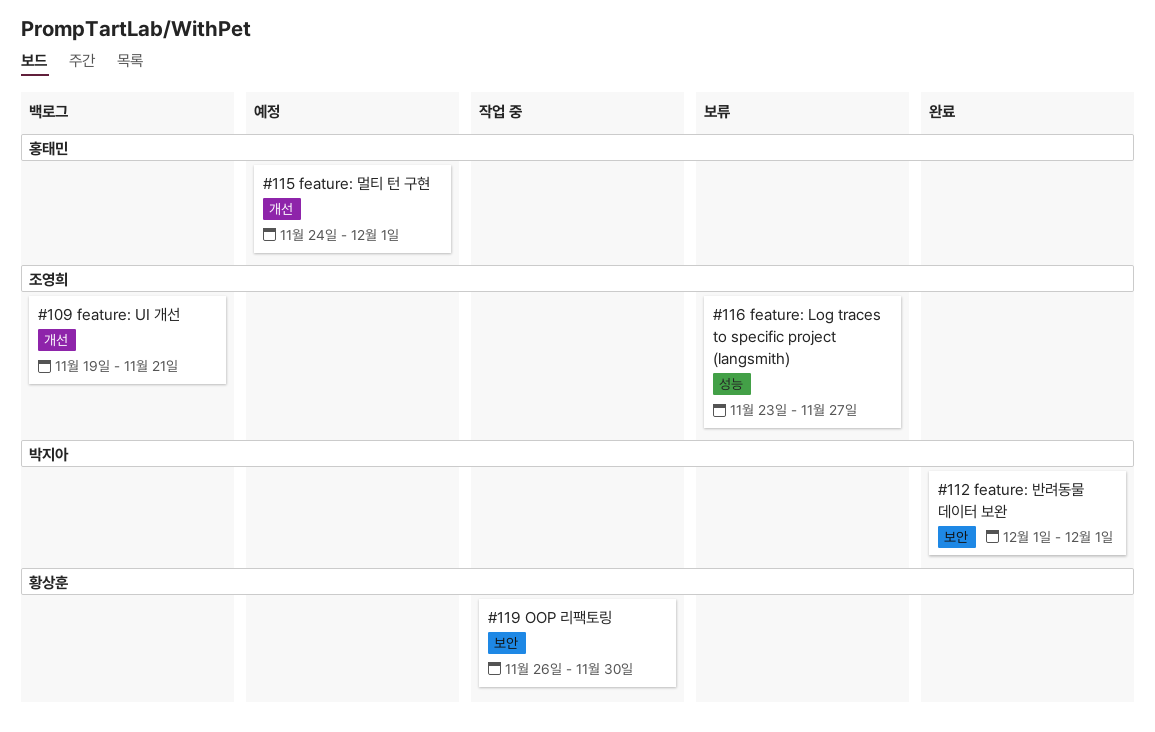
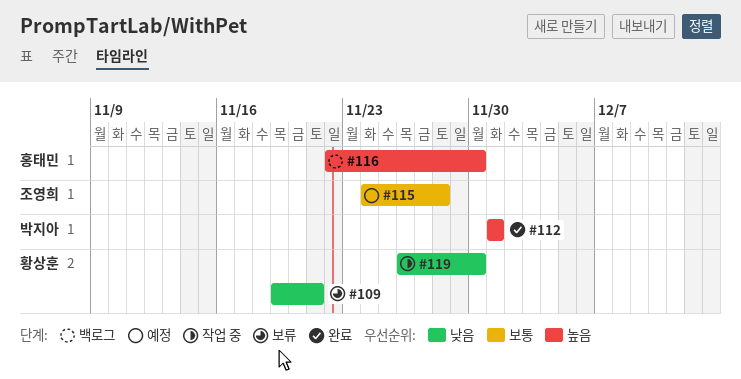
#109, status: 백로그 -> 보류
#109, owner: 조영희 -> 황상훈
#115, owner: 홍태민 -> 조영희
#115, due: Dec 1 -> Nov 28
#116, status: 보류 -> 백로그
#116, owner: 조영희 -> 홍태민
#116, start: Nov 23 -> Nov 22
#116, due: Nov 27 -> Nov 30

